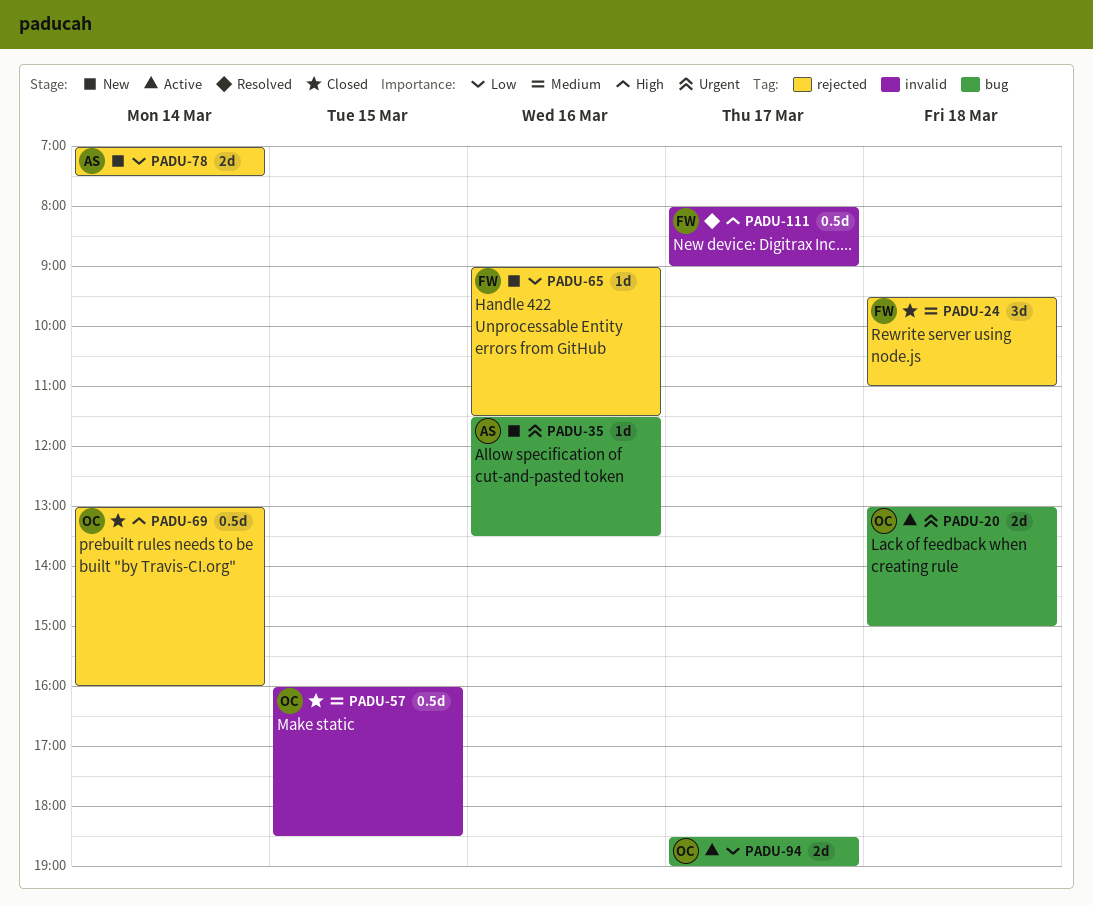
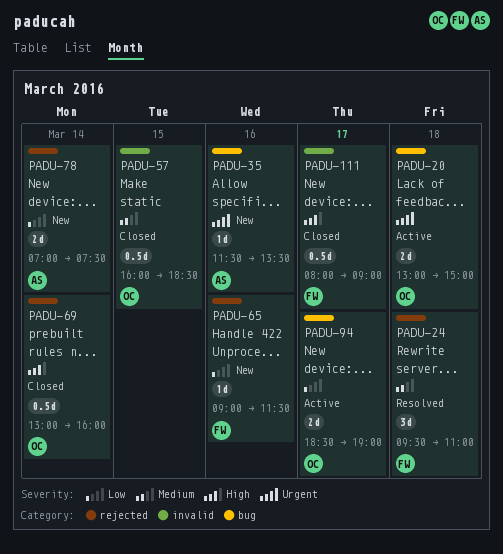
PADU-24, status: Closed -> Resolved
PADU-111, status: Resolved -> Closed

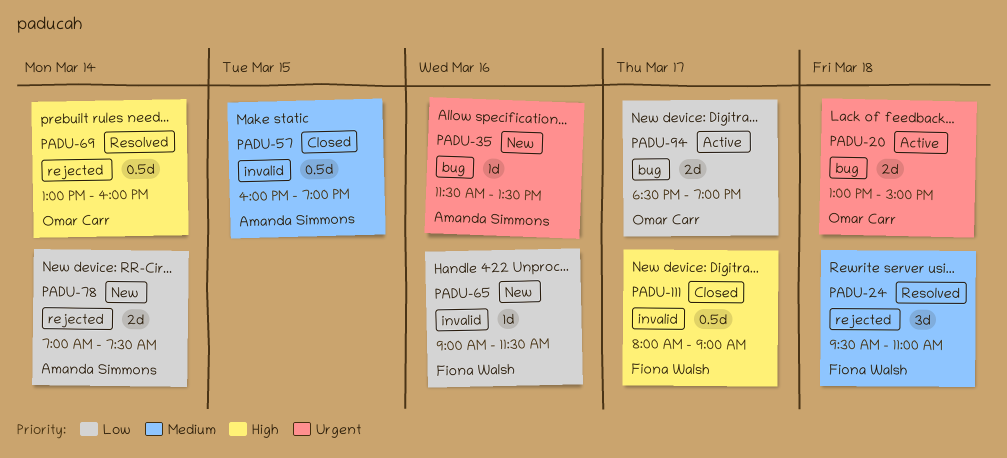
PADU-57, owner: Omar Carr -> Amanda Simmons
PADU-57, ends: 18:30 -> 19:00
PADU-65, label: rejected -> invalid
PADU-69, status: Closed -> Resolved

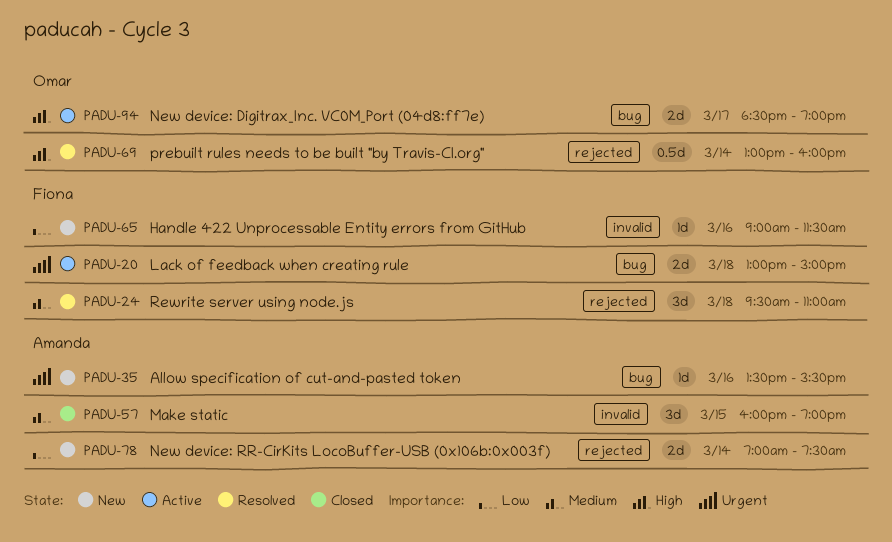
PADU-20, owner: Omar Carr -> Fiona Walsh
PADU-35, begins: 11:30 -> 13:30
PADU-35, ends: 13:30 -> 15:30
PADU-57, estimate: 0.5d -> 3d
PADU-94, priority: Low -> High
PADU-111: present -> none

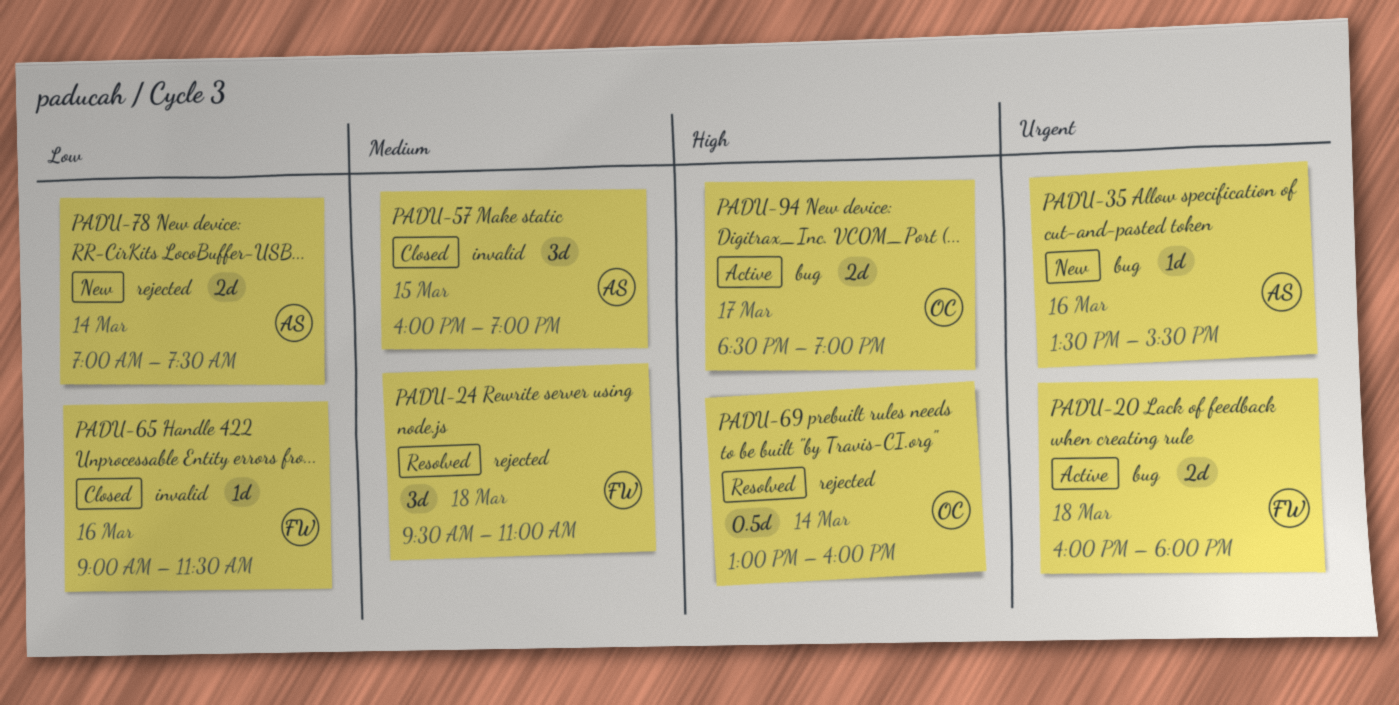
PADU-20, begins: 13:00 -> 16:00
PADU-20, ends: 15:00 -> 18:00
PADU-65, status: New -> Closed

